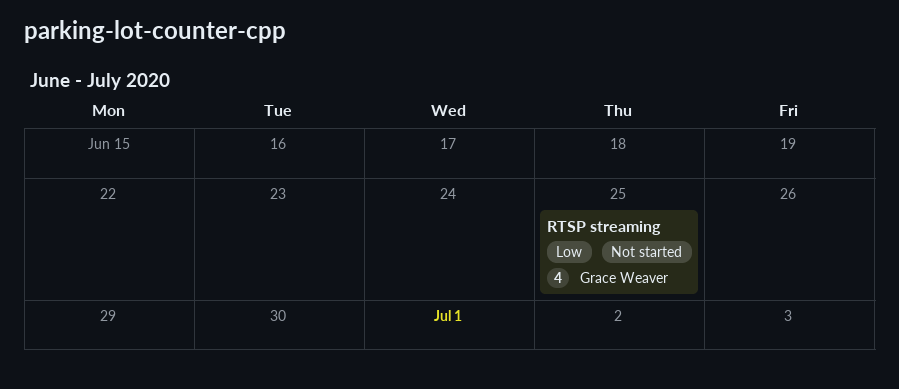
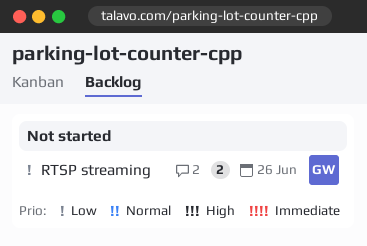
RTSP streaming, estimate: 4 -> 2
RTSP streaming, due: Jun 25 -> Jun 26

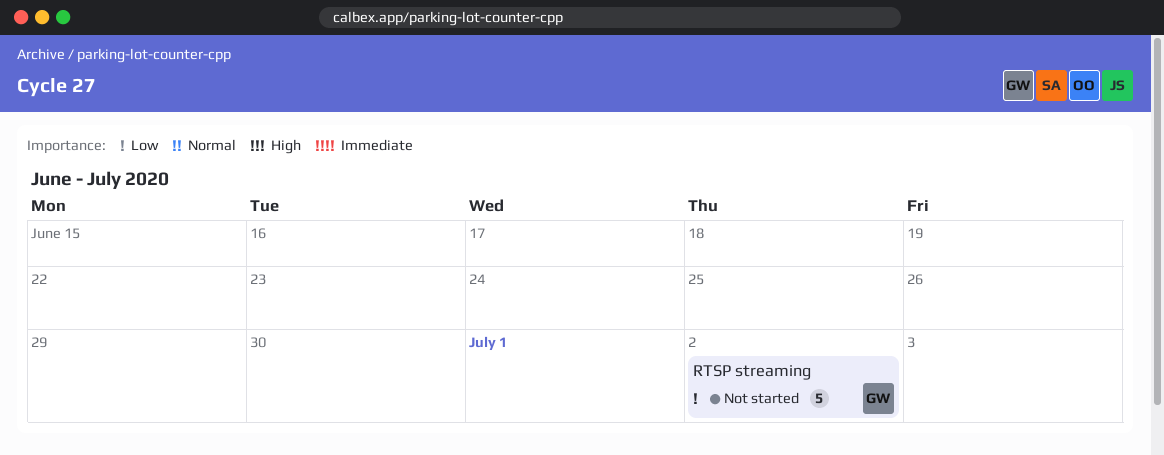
RTSP streaming, estimate: 2 -> 5
RTSP streaming, due: Jun 26 -> Jul 2

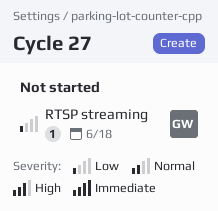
RTSP streaming, estimate: 5 -> 1
RTSP streaming, due: Jul 2 -> Jun 18

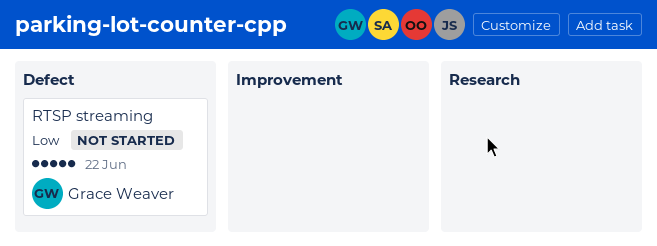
RTSP streaming, estimate: 1 -> 5
RTSP streaming, due: Jun 18 -> Jun 22

